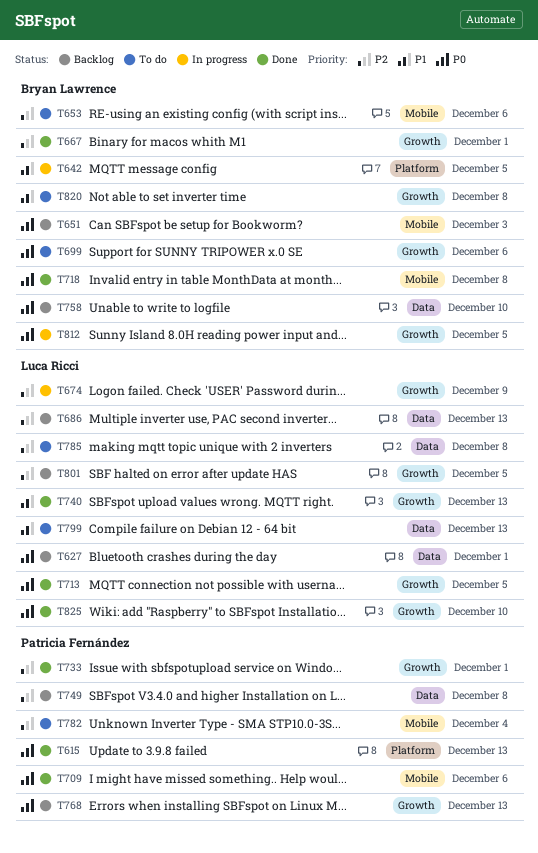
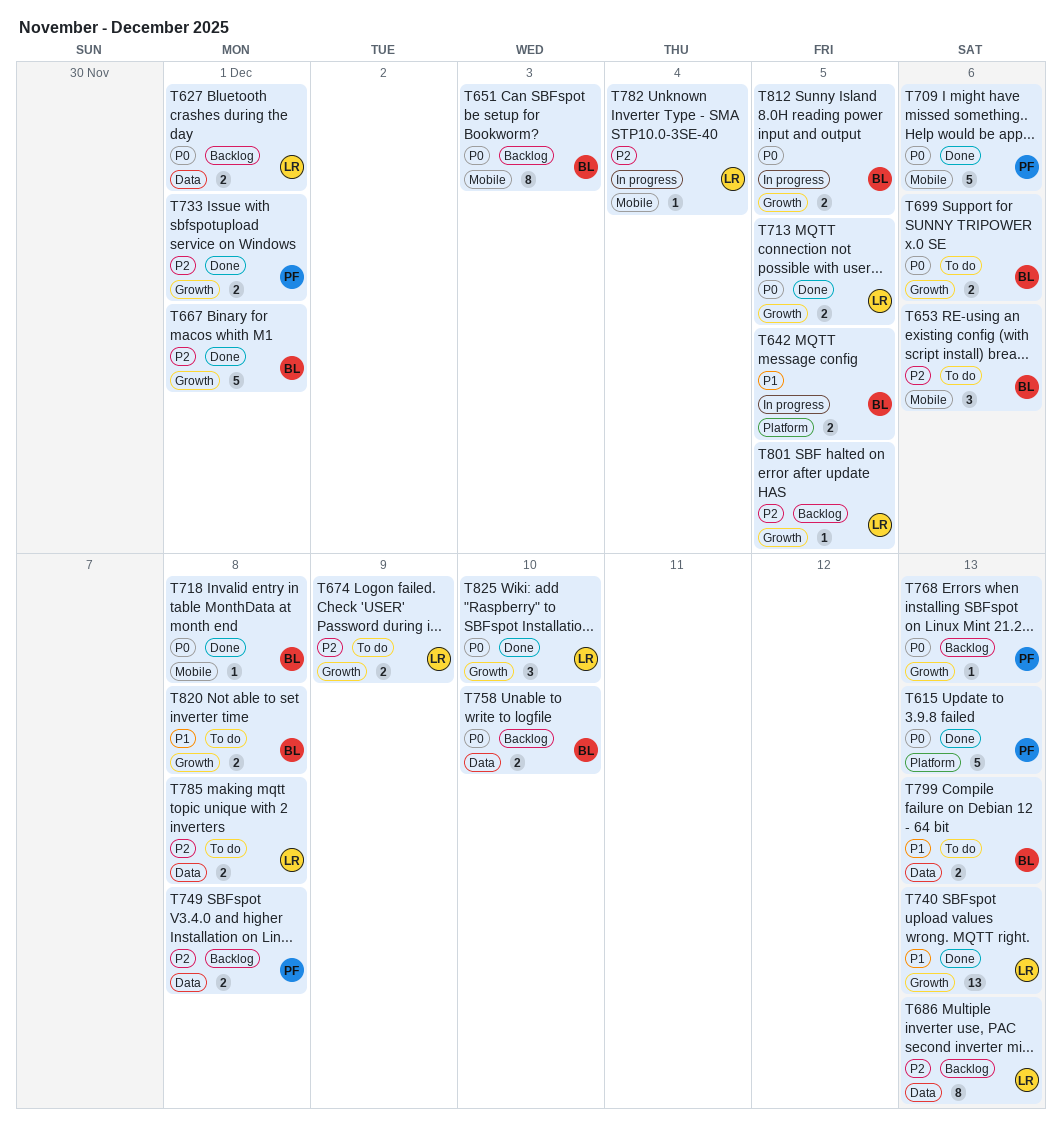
T674, status: In progress -> To do
T782, status: To do -> In progress
T782, owner: Patricia Fernández -> Luca Ricci
T799, owner: Luca Ricci -> Bryan Lawrence

